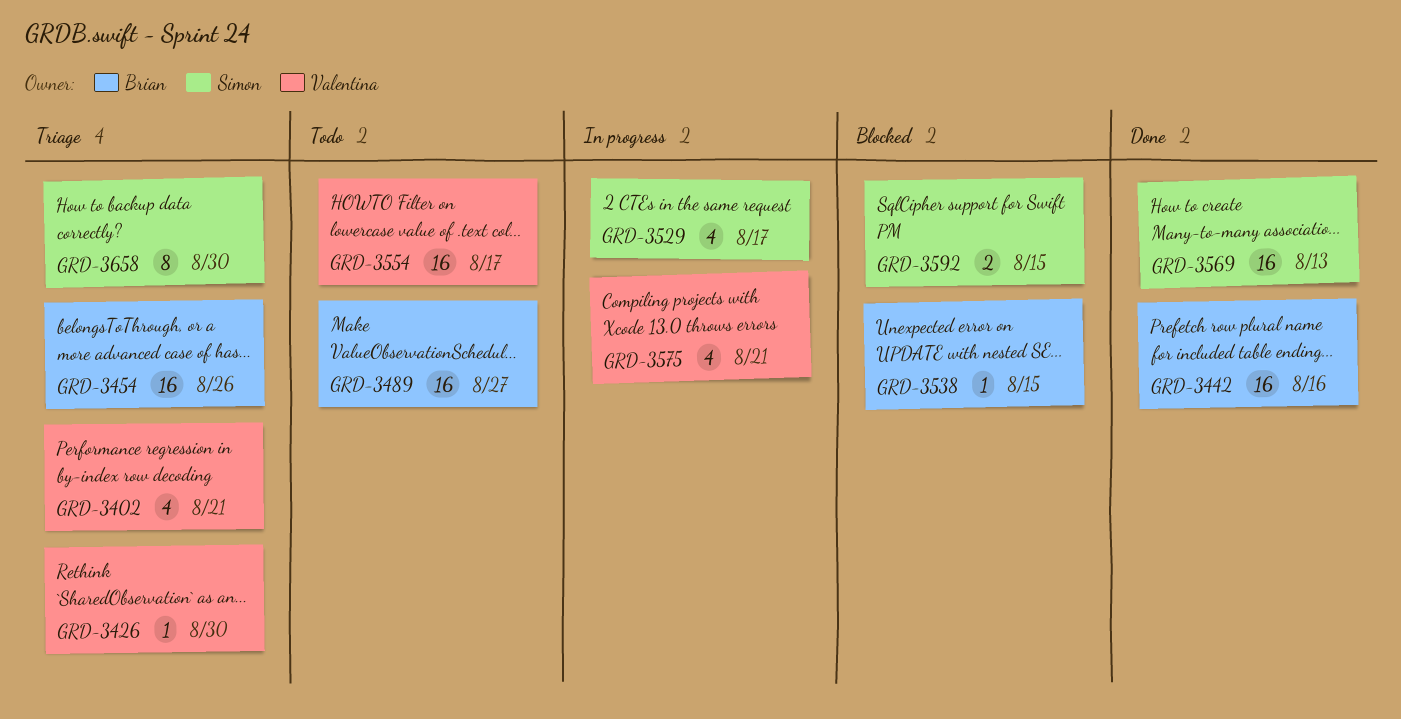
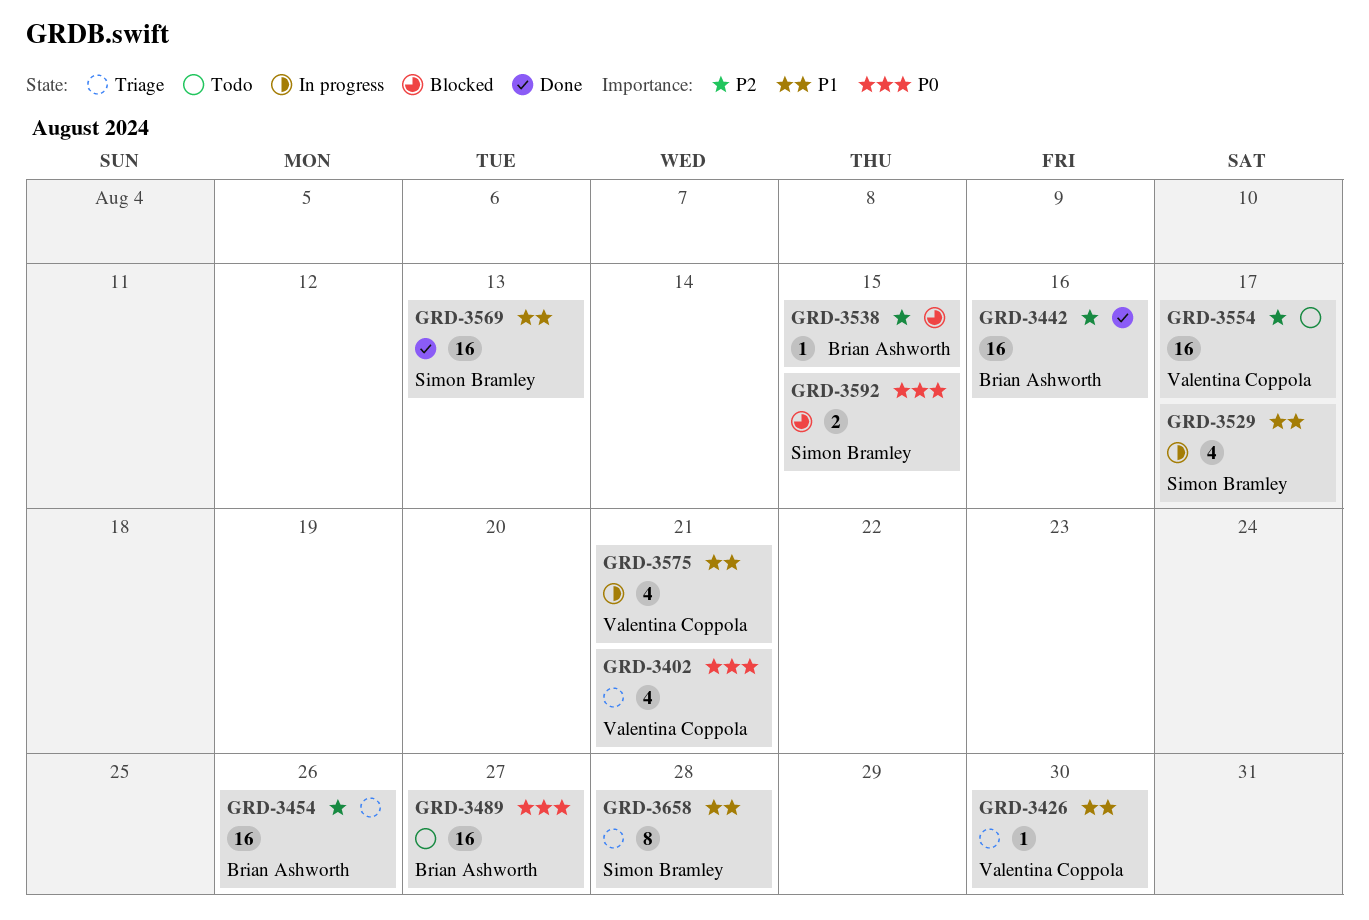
GRD-3658, due: Aug 30 -> Aug 28

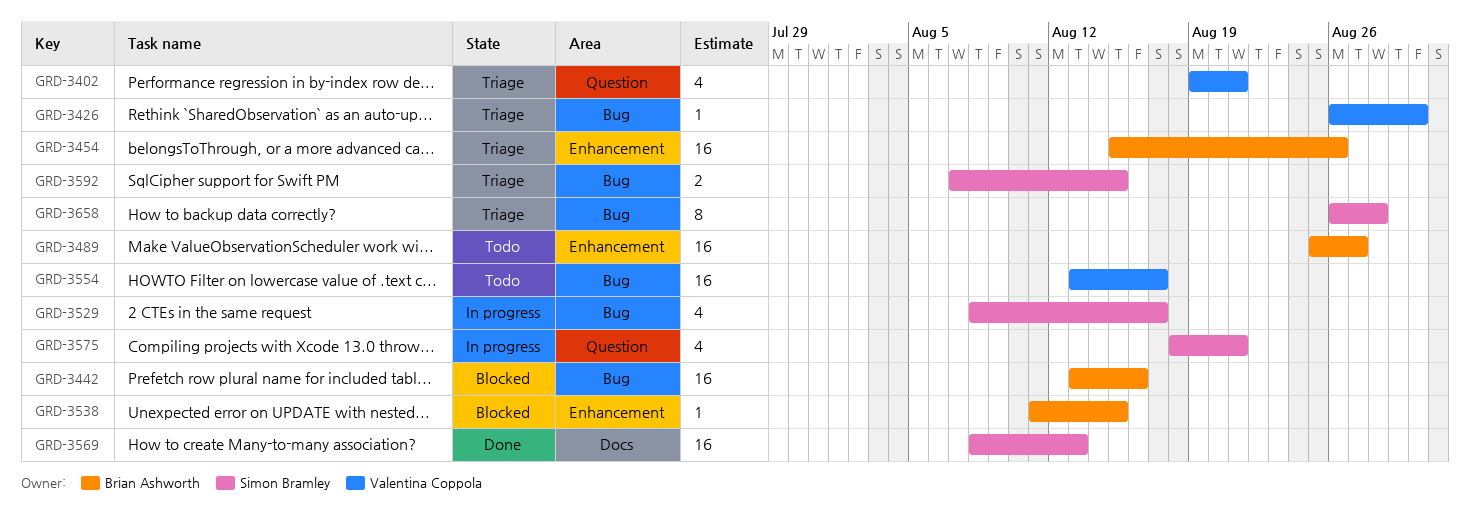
GRD-3442, status: Done -> Blocked
GRD-3575, owner: Valentina Coppola -> Simon Bramley
GRD-3592, status: Blocked -> Triage

